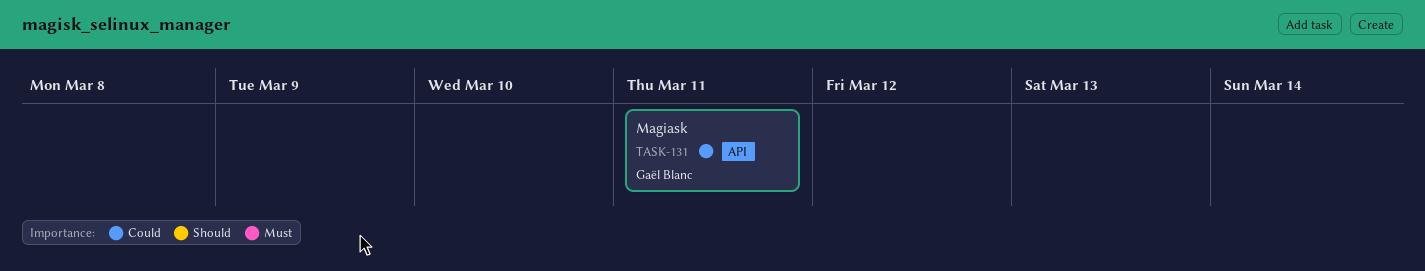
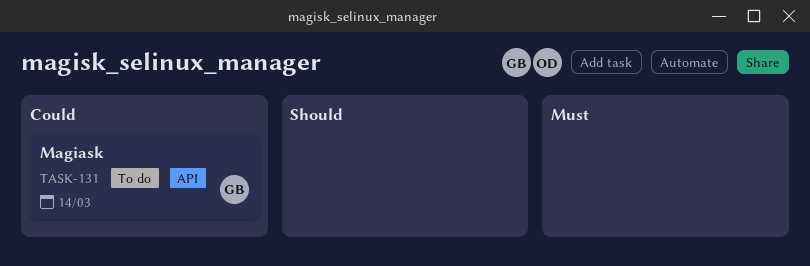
TASK-131, due: Mar 11 -> Mar 14

